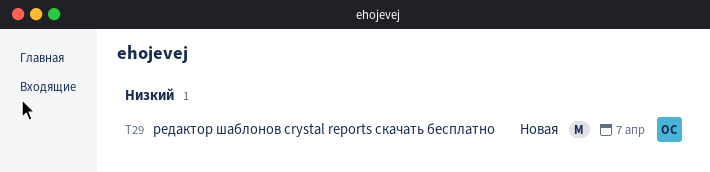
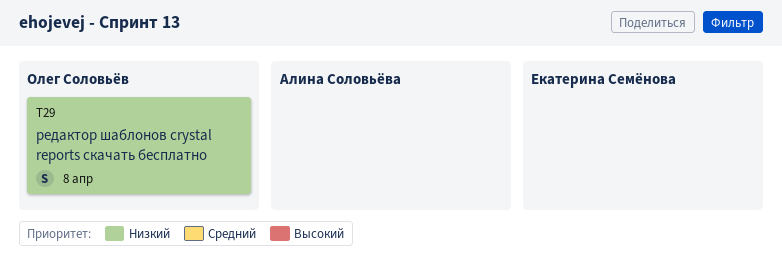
T29, estimate: M -> S
T29, due: Apr 7 -> Apr 8

